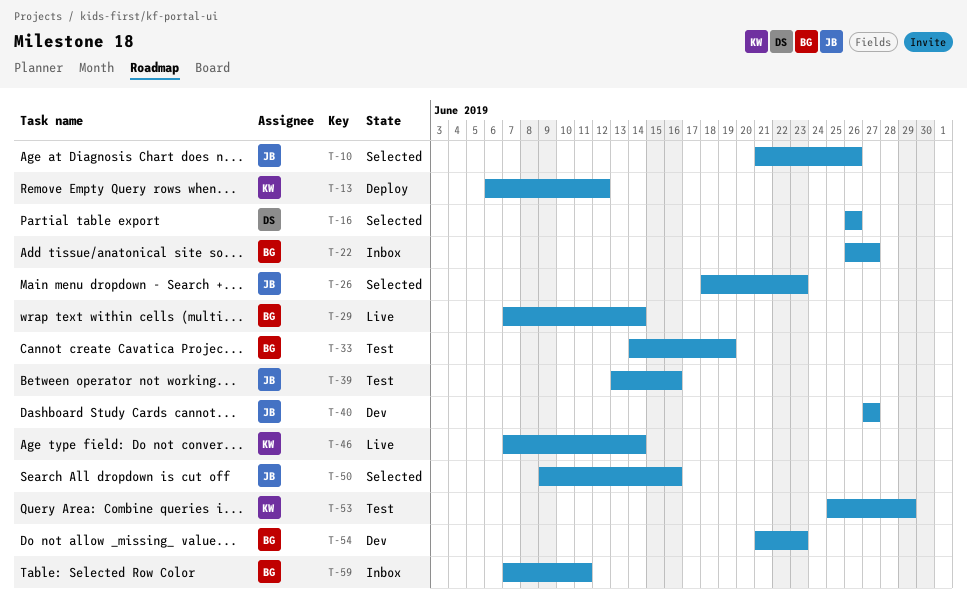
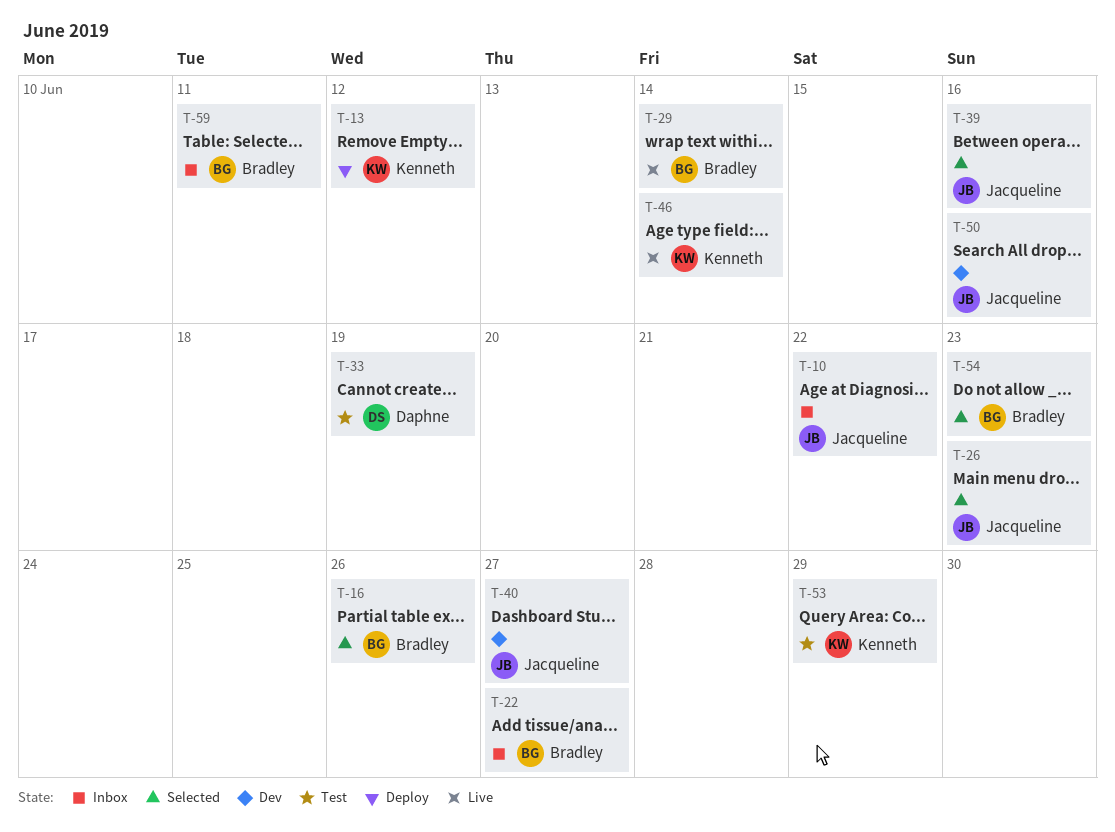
T-10, status: Selected -> Inbox
T-10, due: Jun 26 -> Jun 22
T-16, owner: Daphne -> Bradley
T-33, owner: Bradley -> Daphne
T-39, status: Test -> Selected
T-50, status: Selected -> Dev
T-54, status: Dev -> Selected

